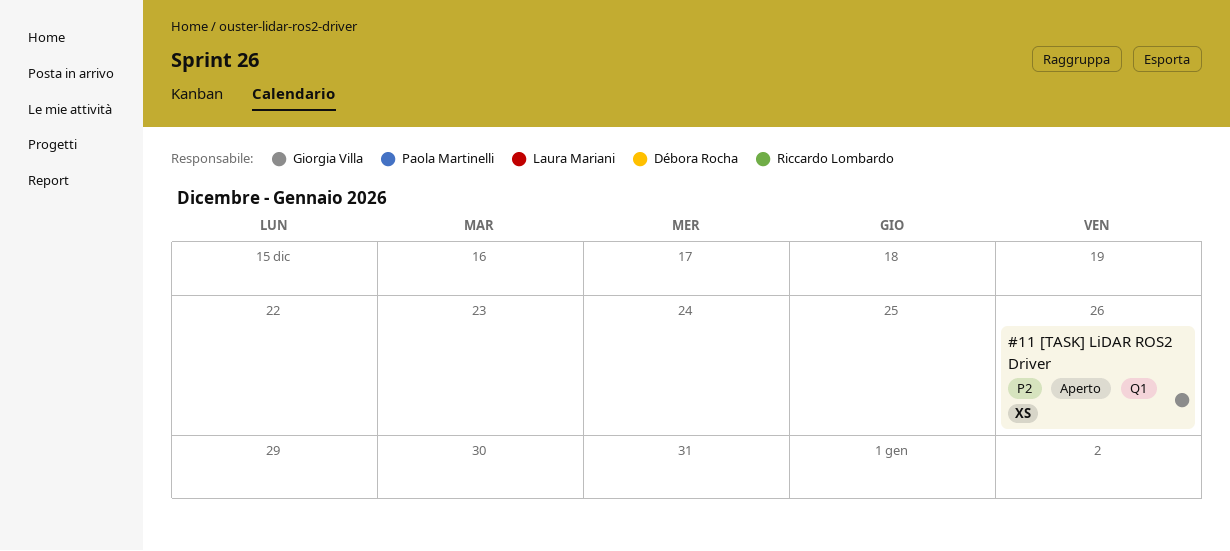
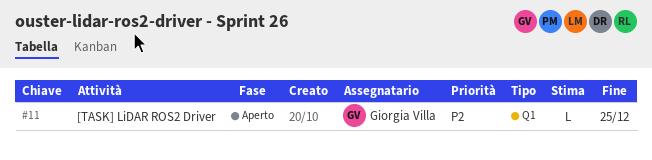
#11, estimate: XS -> L
#11, due: Dec 26 -> Dec 25

